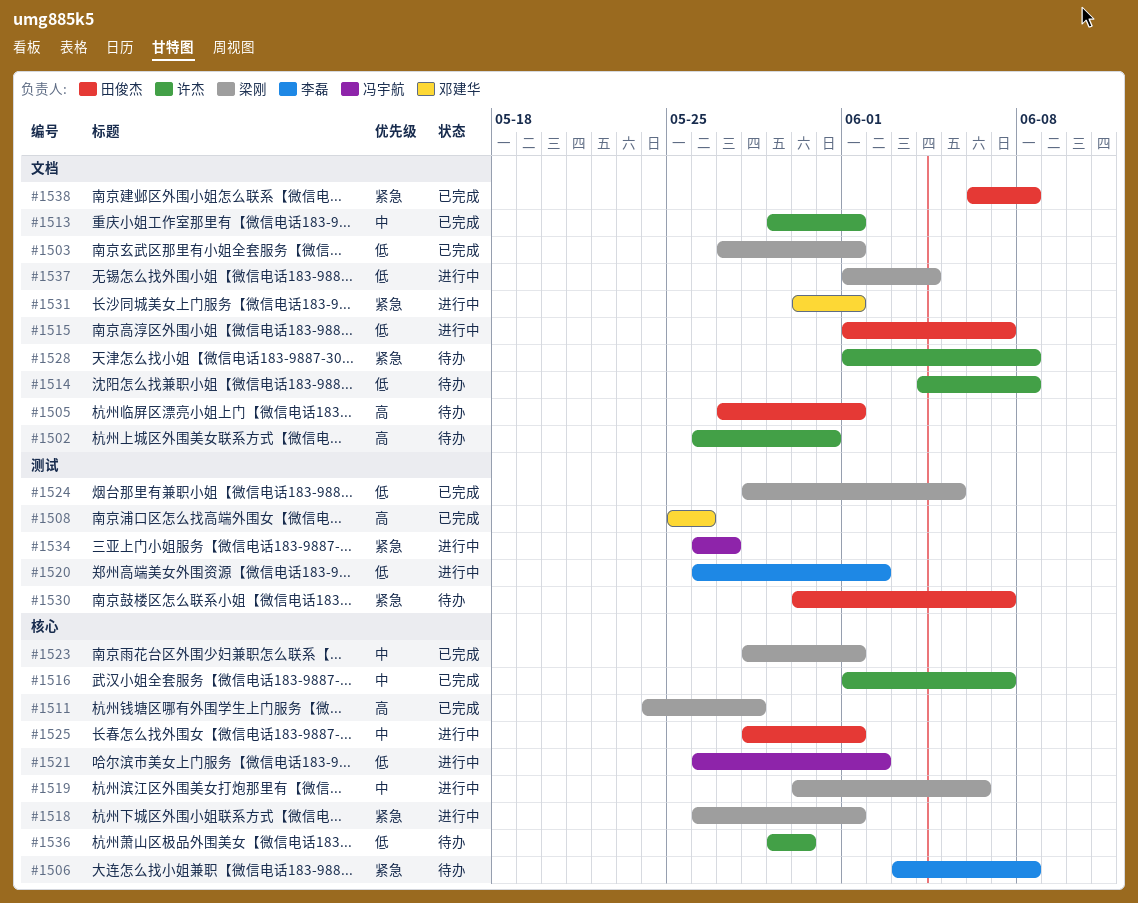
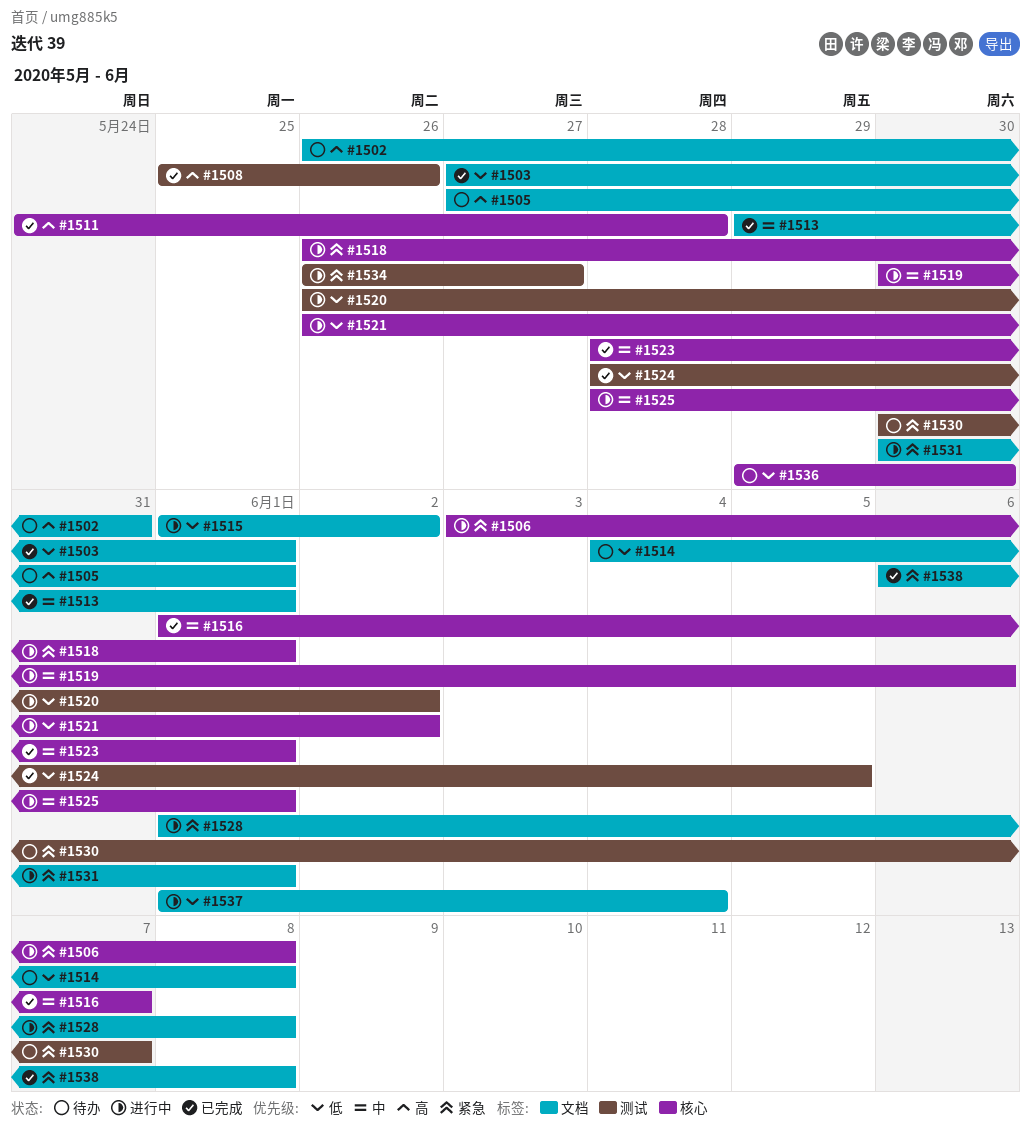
#1506, status: 待办 -> 进行中
#1515, due: Jun 7 -> Jun 2
#1528, status: 待办 -> 进行中

